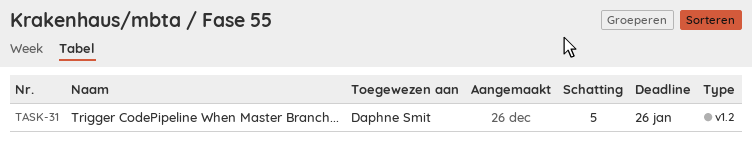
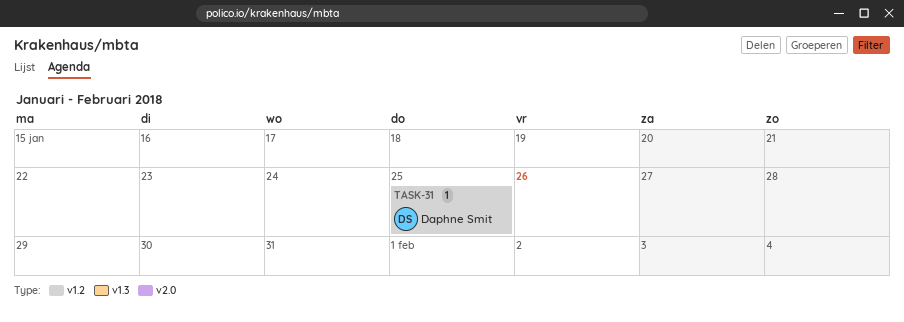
TASK-31, estimate: 5 -> 1
TASK-31, due: Jan 26 -> Jan 25

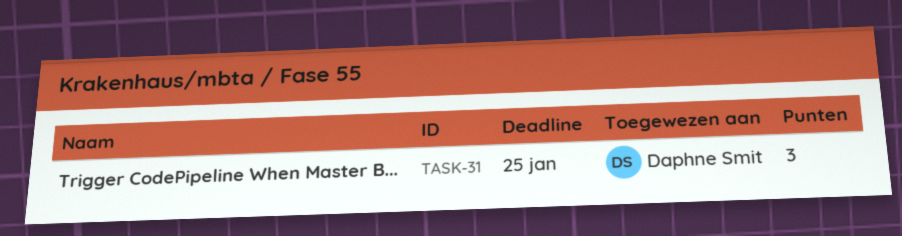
TASK-31, estimate: 1 -> 3

